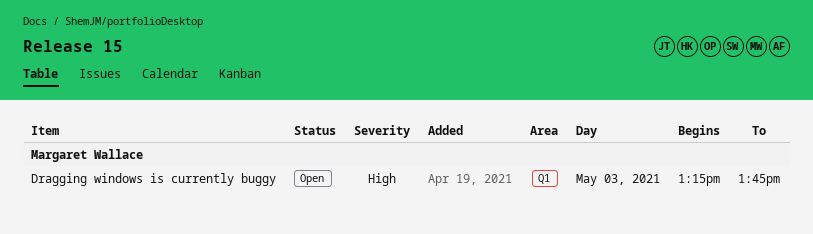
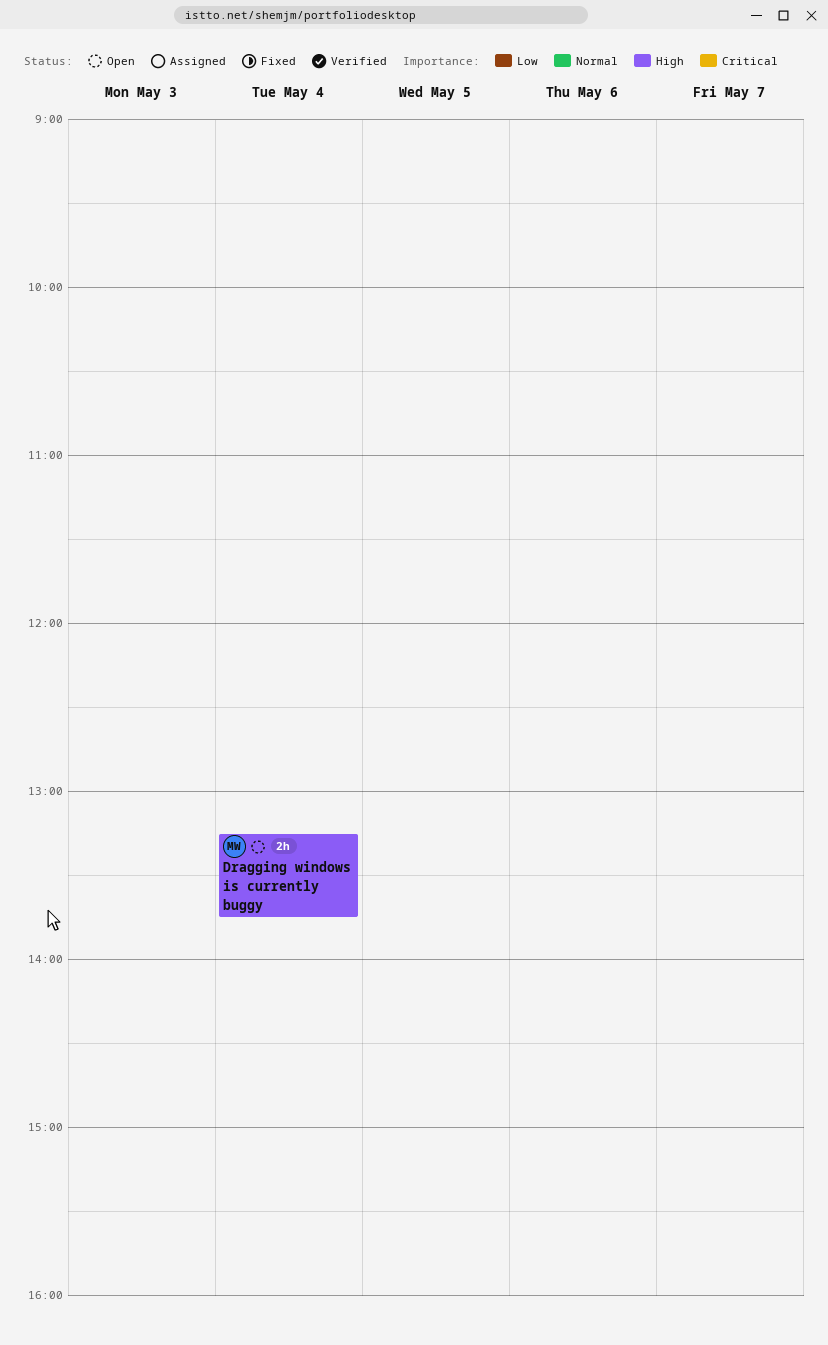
Dragging windows is currently buggy, day: May 3 -> May 4

